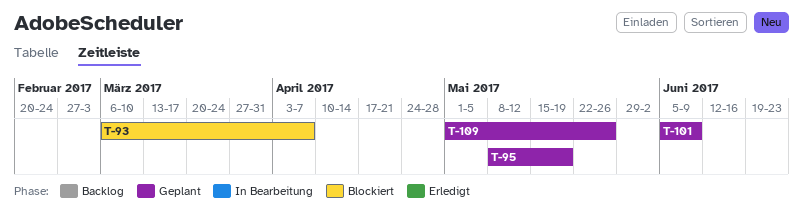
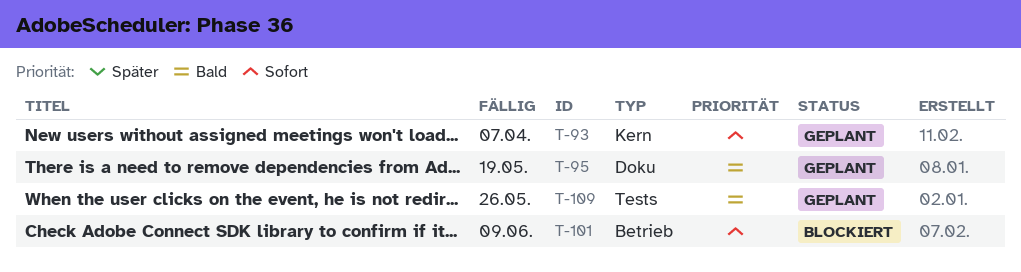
T-93, status: Blockiert -> Geplant
T-101, status: Geplant -> Blockiert

